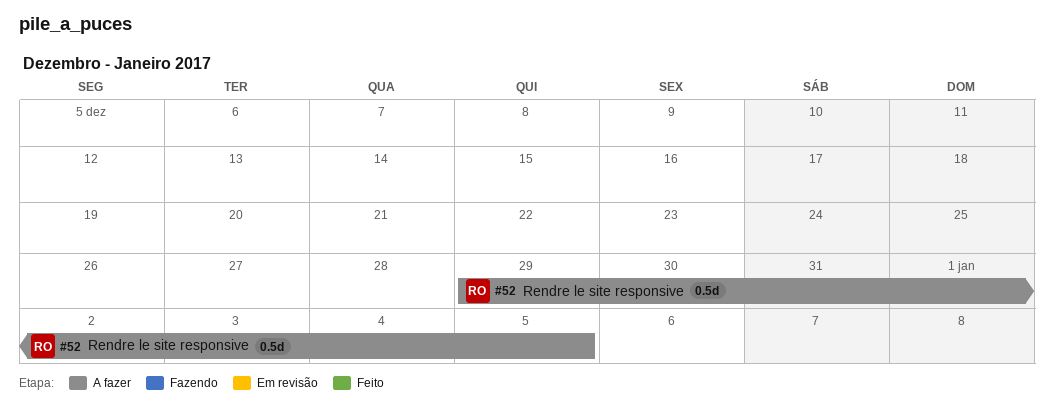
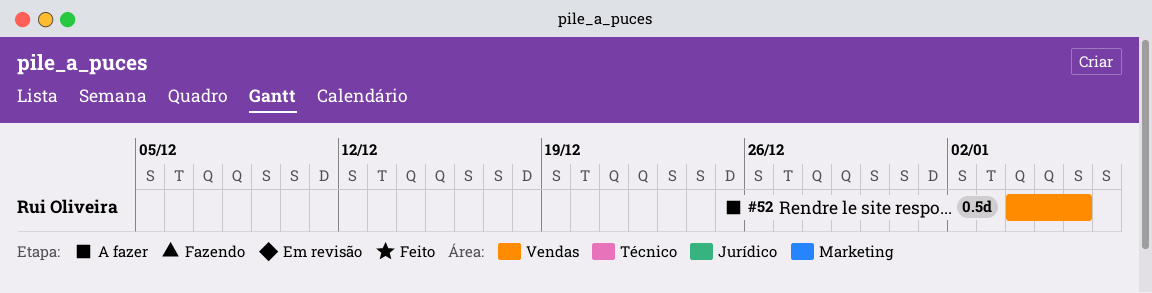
#52, start: Dec 29 -> Jan 4
#52, due: Jan 5 -> Jan 6

